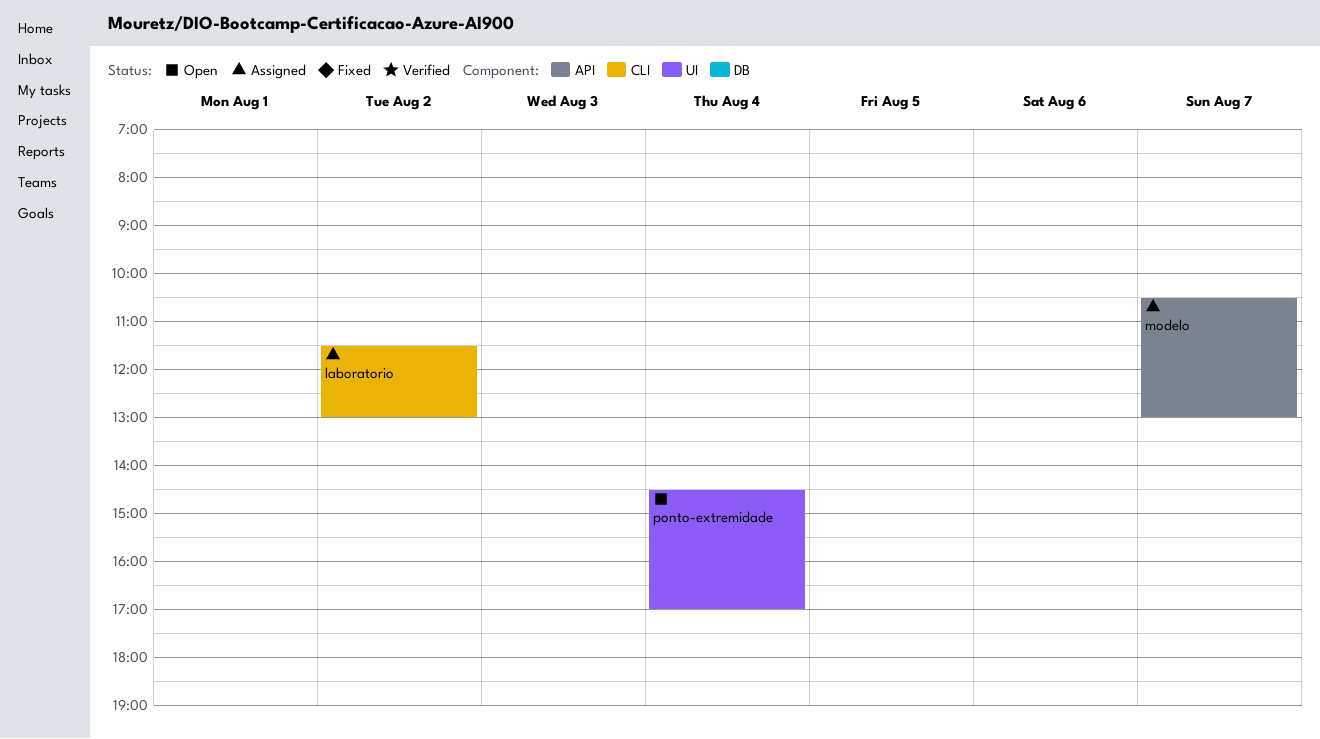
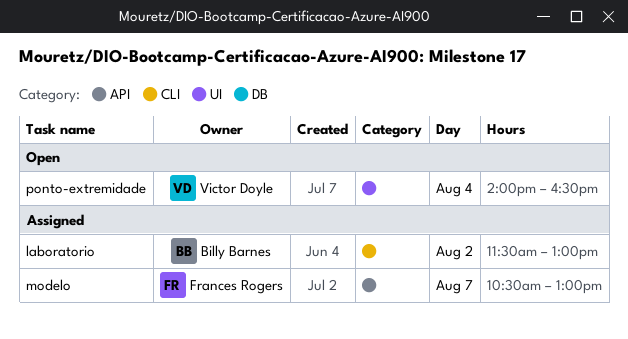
ponto-extremidade, begins: 14:30 -> 14:00
ponto-extremidade, ends: 17:00 -> 16:30

